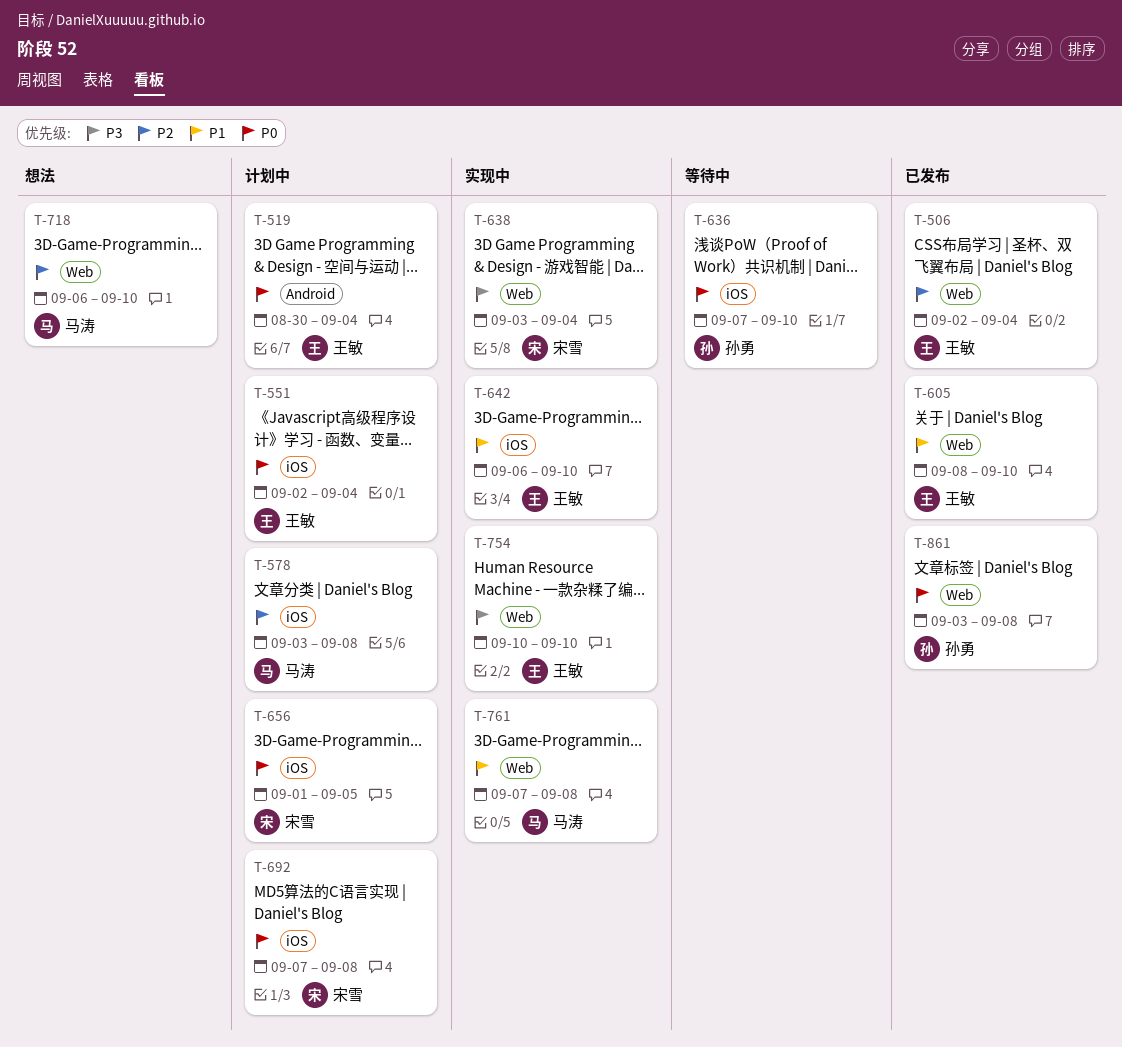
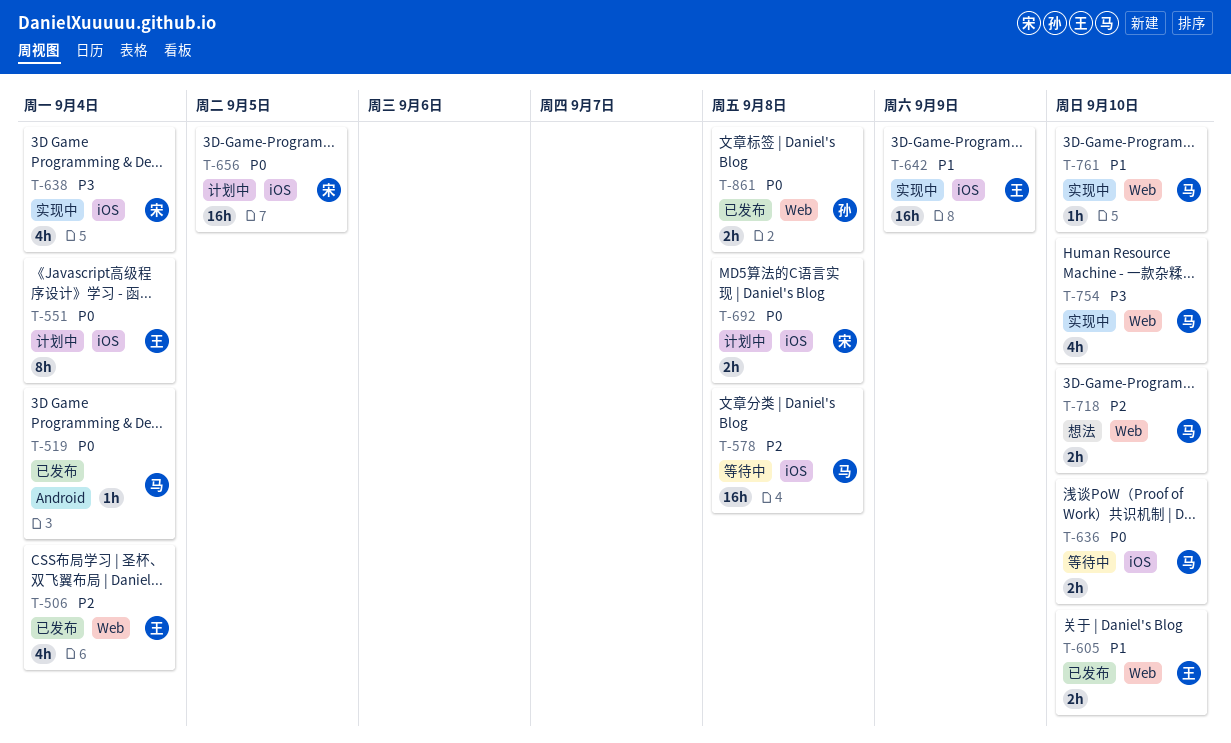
T-519, status: 计划中 -> 已发布
T-519, owner: 王敏 -> 马涛
T-578, status: 计划中 -> 等待中
T-636, owner: 孙勇 -> 马涛
T-638, label: Web -> iOS
T-642, due: Sep 10 -> Sep 9
T-754, owner: 王敏 -> 马涛
T-761, due: Sep 8 -> Sep 10

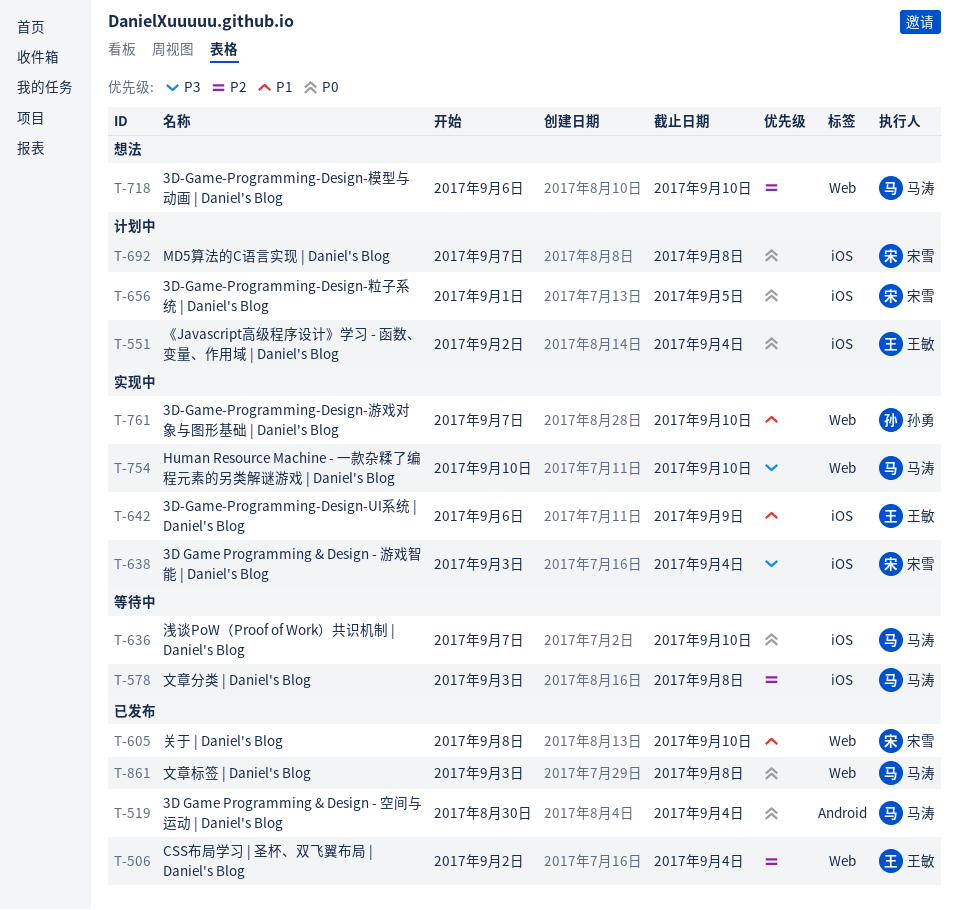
T-605, owner: 王敏 -> 宋雪
T-761, owner: 马涛 -> 孙勇
T-861, owner: 孙勇 -> 马涛

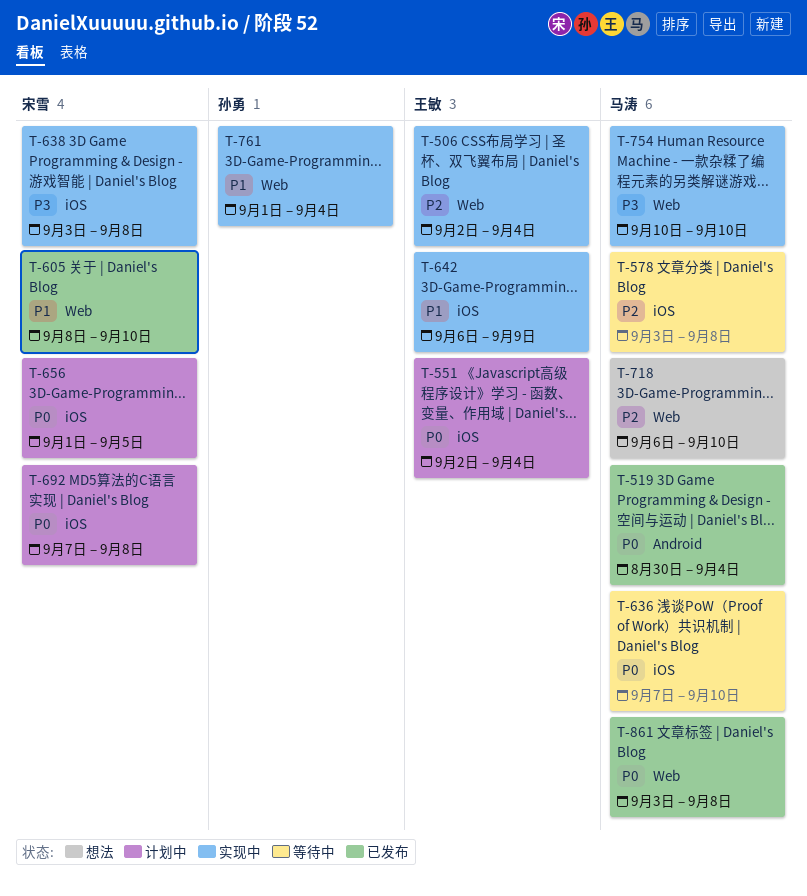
T-506, status: 已发布 -> 实现中
T-638, due: Sep 4 -> Sep 8
T-761, start: Sep 7 -> Sep 1
T-761, due: Sep 10 -> Sep 4

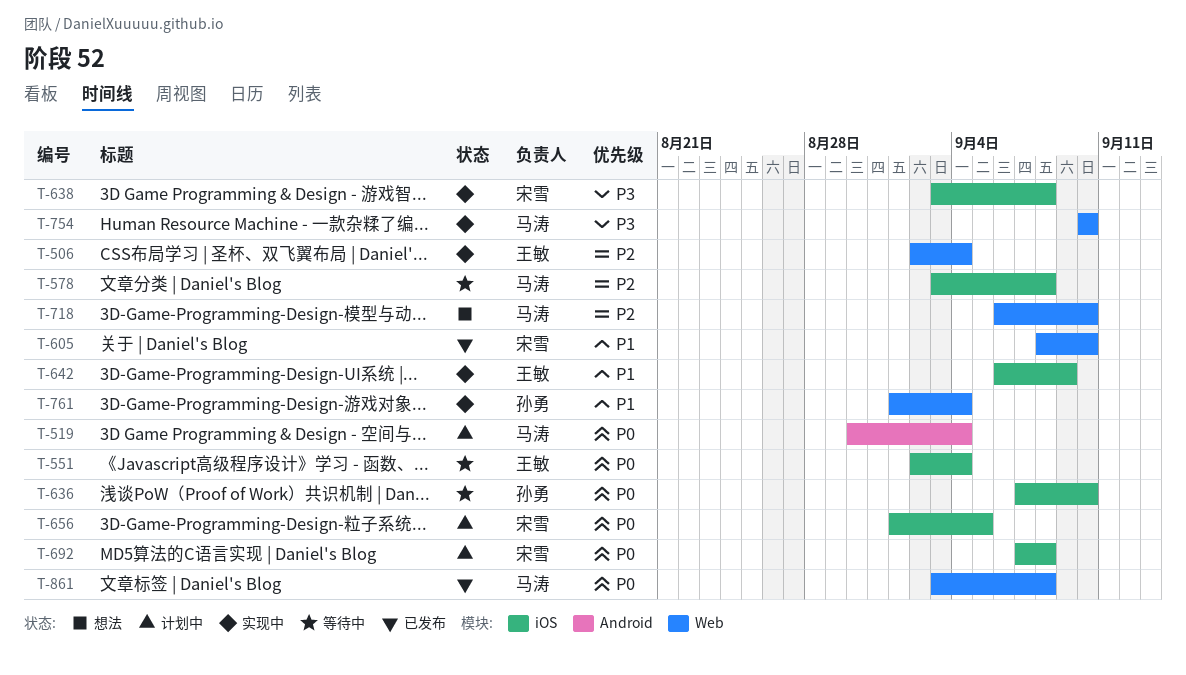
T-519, status: 已发布 -> 计划中
T-551, status: 计划中 -> 等待中
T-636, owner: 马涛 -> 孙勇

